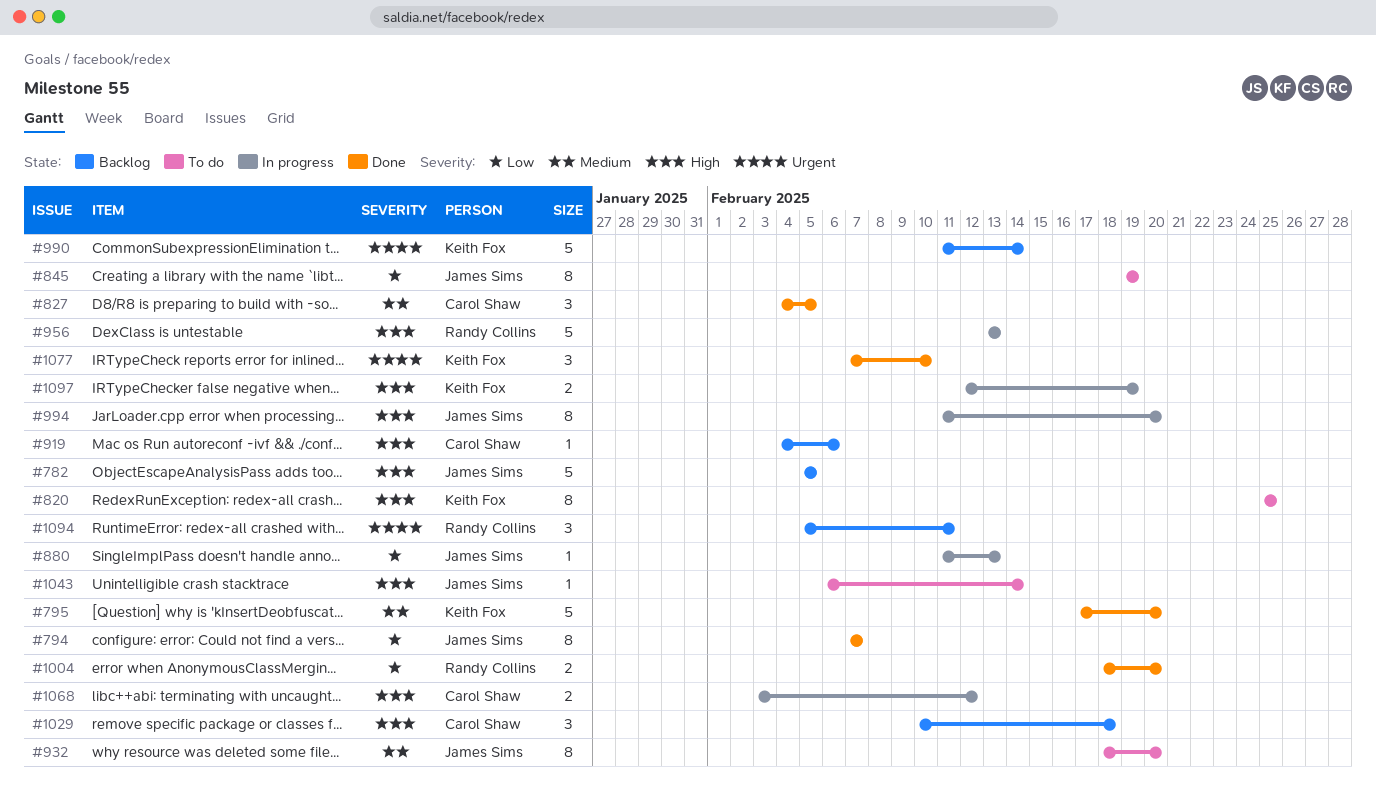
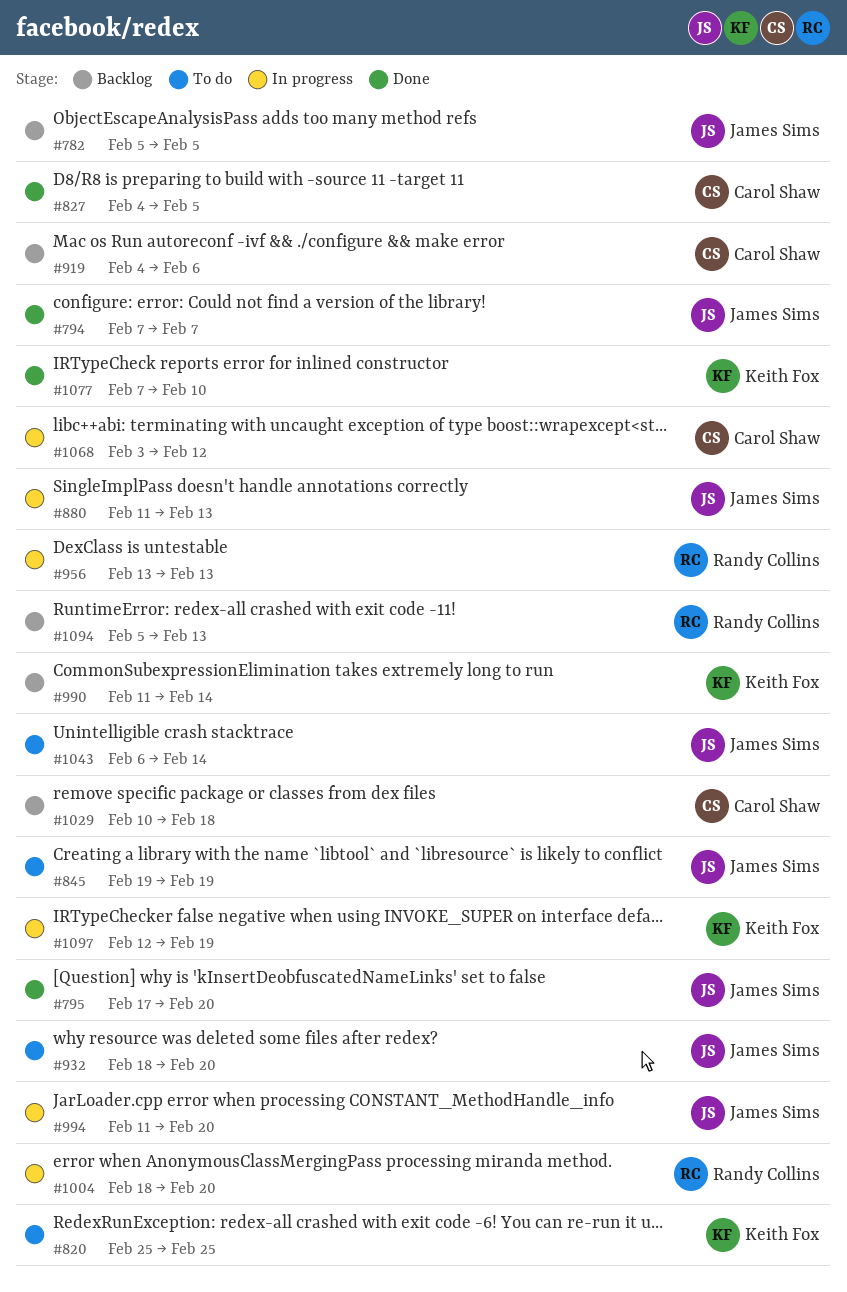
#795, owner: Keith Fox -> James Sims
#1004, status: Done -> In progress
#1094, due: Feb 11 -> Feb 13

